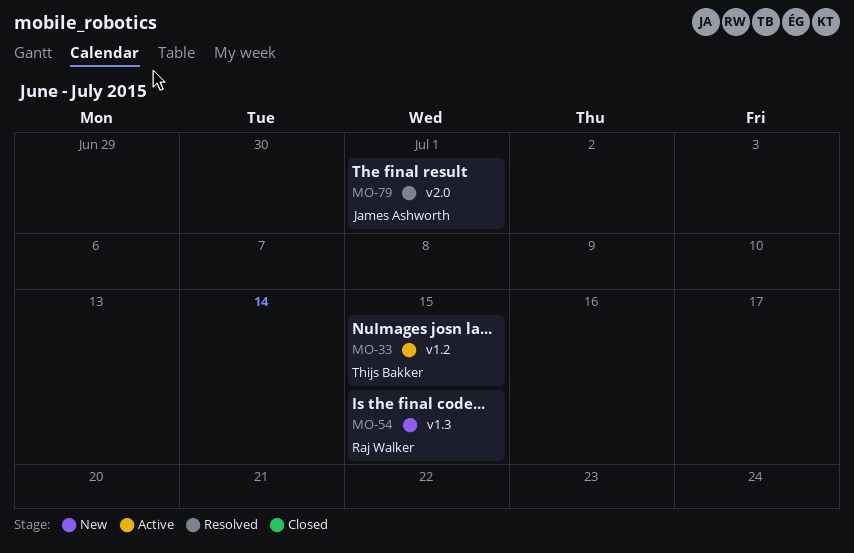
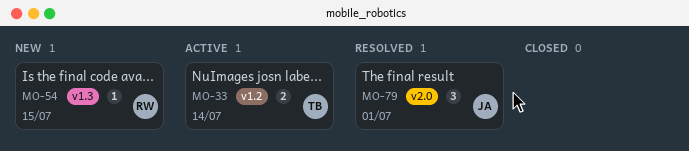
MO-33, due: Jul 15 -> Jul 14

